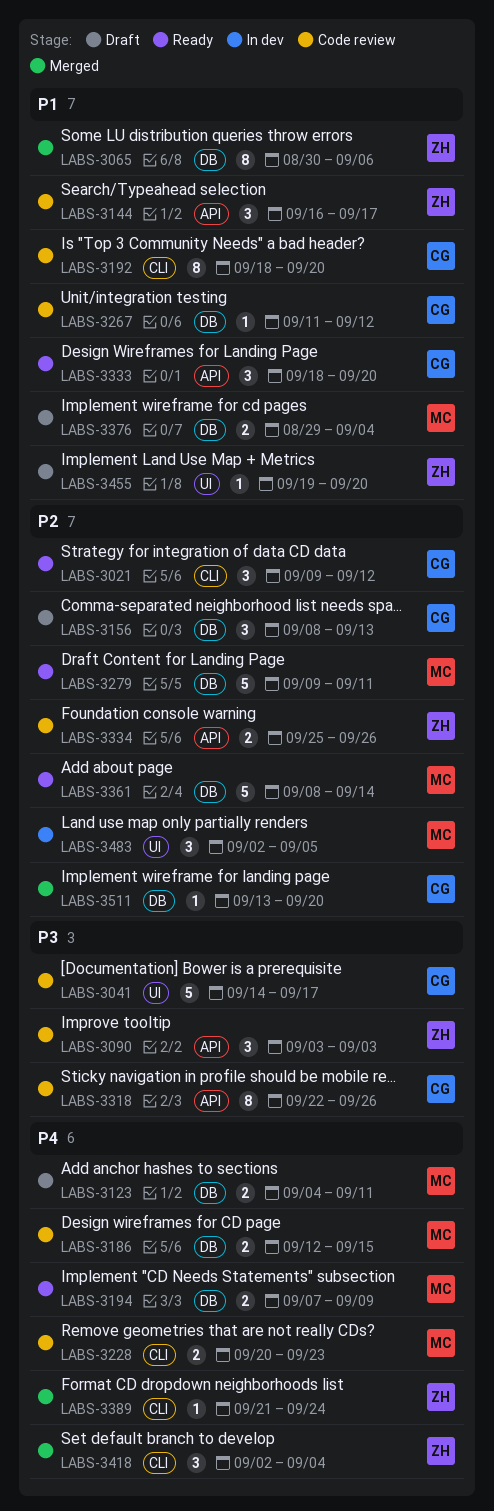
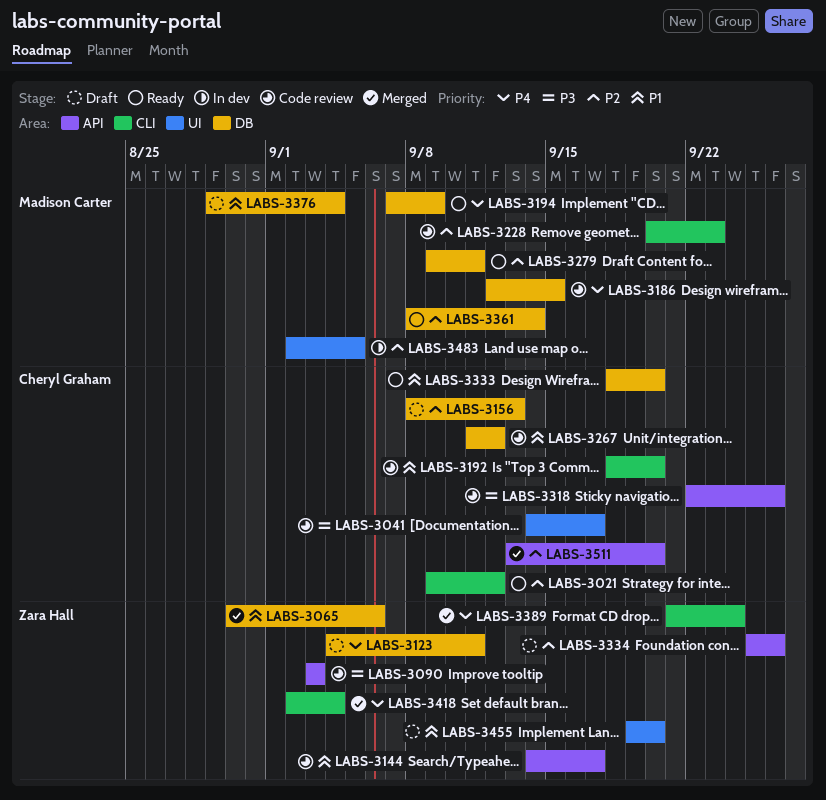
LABS-3123, owner: Madison Carter -> Zara Hall
LABS-3144, start: Sep 16 -> Sep 14
LABS-3228, priority: P4 -> P2
LABS-3333, label: API -> DB
LABS-3334, status: Code review -> Draft
LABS-3511, label: DB -> API

